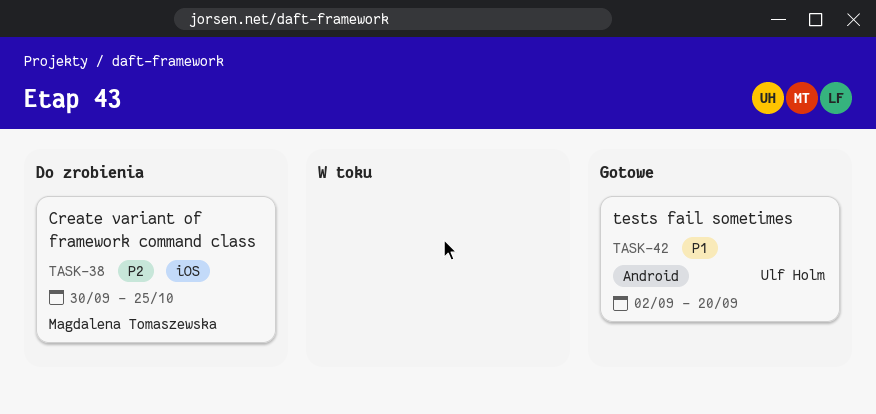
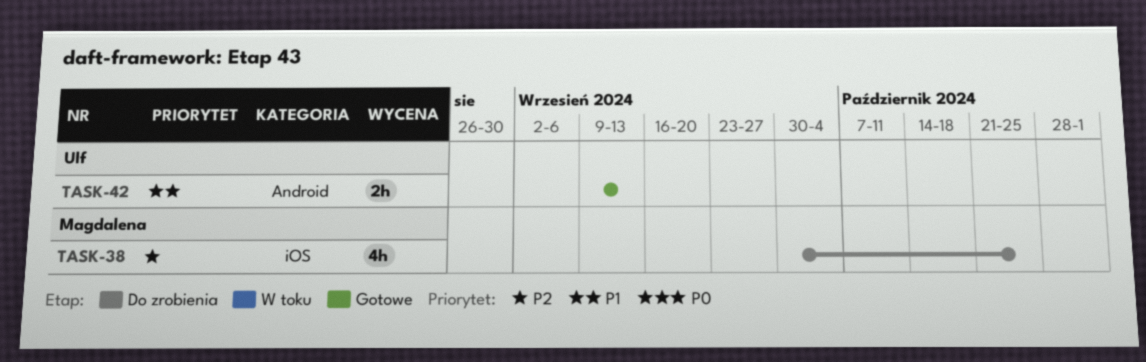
TASK-42, start: Sep 2 -> Sep 9
TASK-42, due: Sep 20 -> Sep 13

